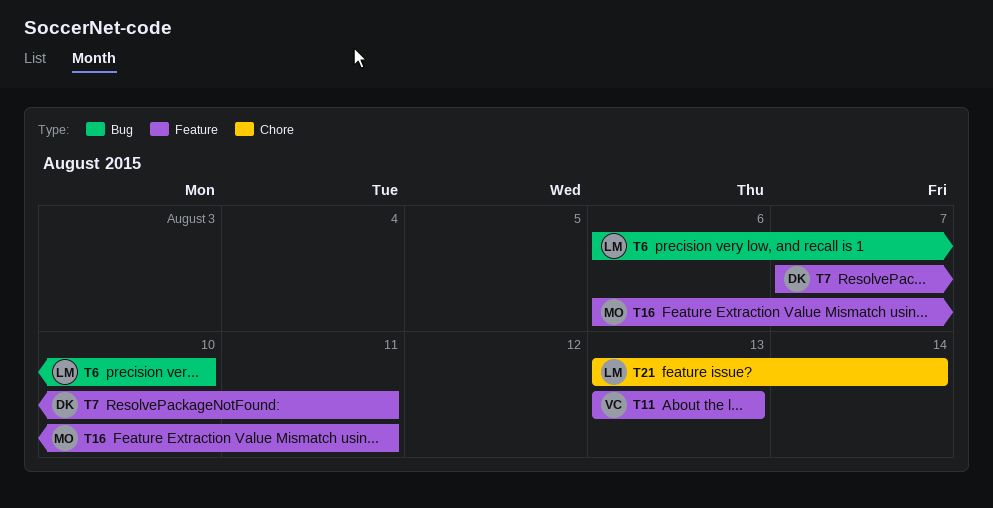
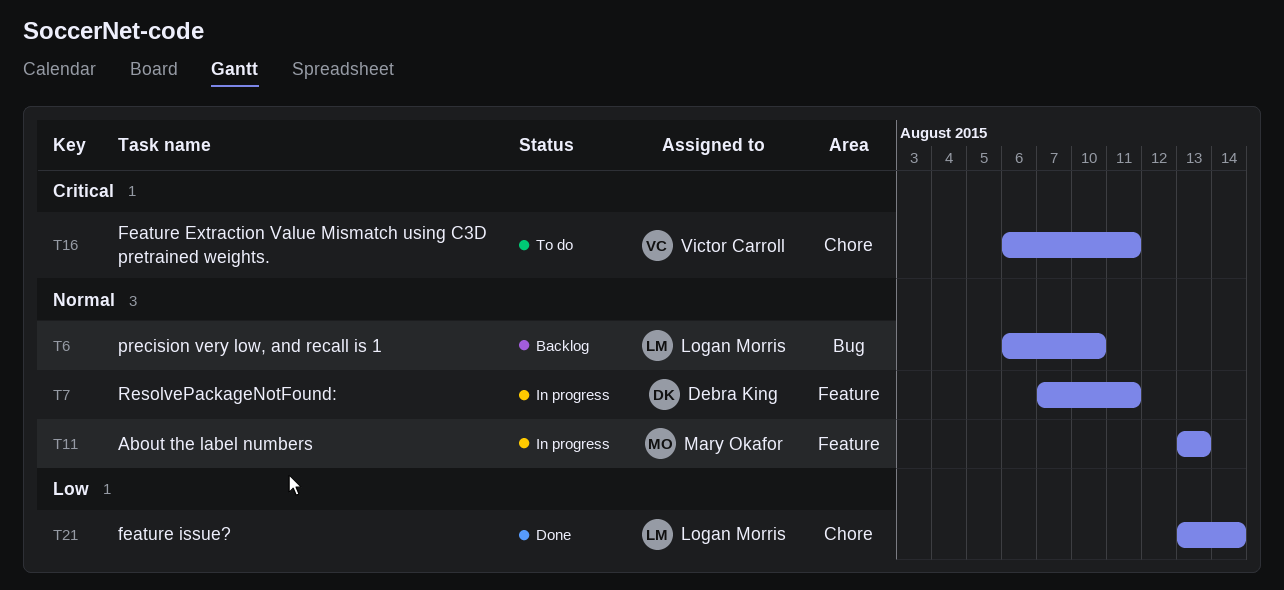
T11, owner: Victor Carroll -> Mary Okafor
T16, owner: Mary Okafor -> Victor Carroll
T16, label: Feature -> Chore

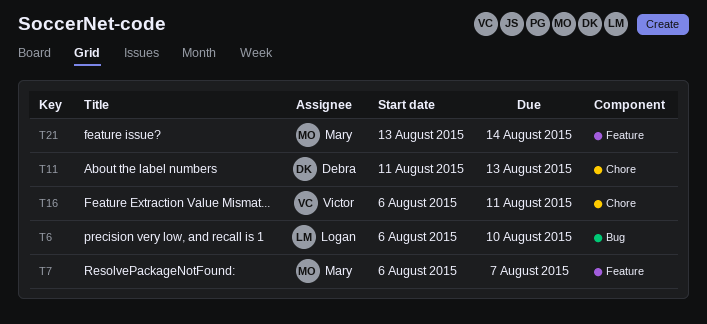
T7, owner: Debra King -> Mary Okafor
T7, start: Aug 7 -> Aug 6
T7, due: Aug 11 -> Aug 7
T11, owner: Mary Okafor -> Debra King
T11, label: Feature -> Chore
T11, start: Aug 13 -> Aug 11
T21, owner: Logan Morris -> Mary Okafor
T21, label: Chore -> Feature

